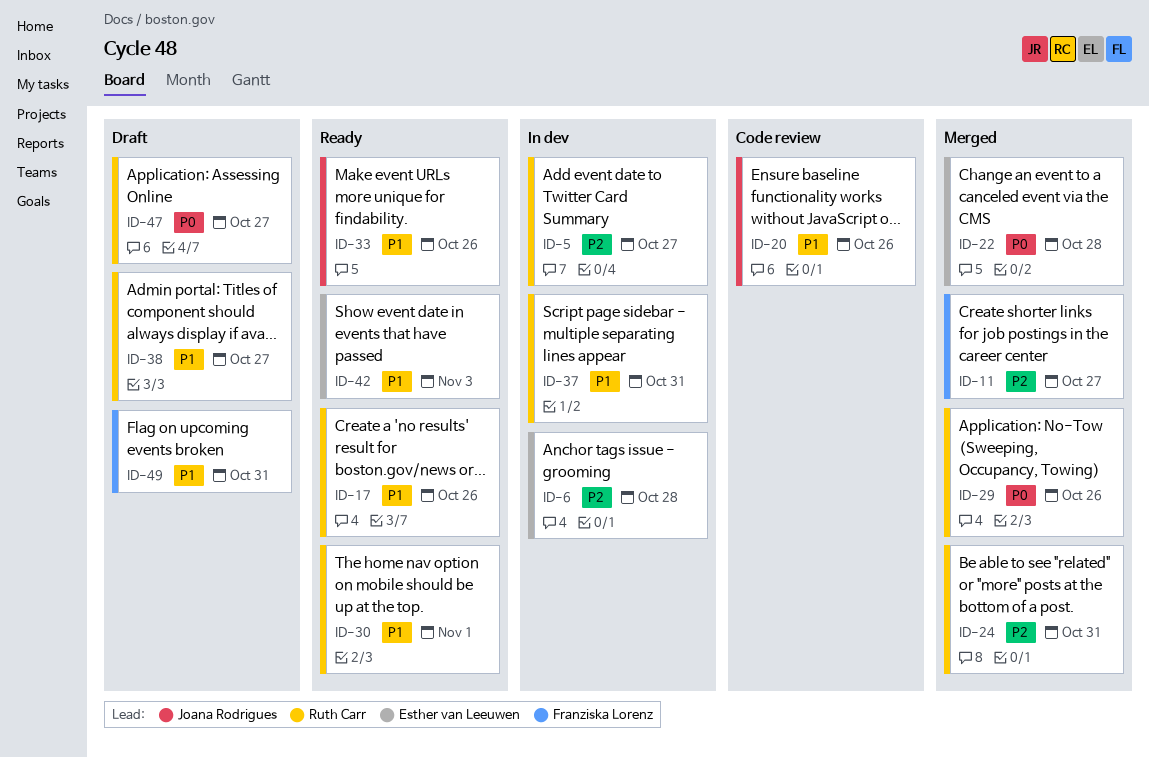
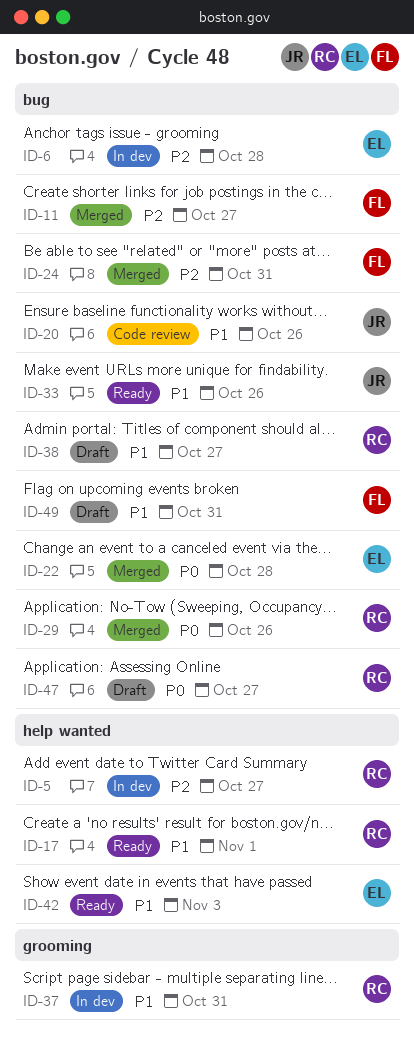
ID-17, due: Oct 26 -> Nov 1
ID-24, owner: Ruth Carr -> Franziska Lorenz
ID-30: present -> none

